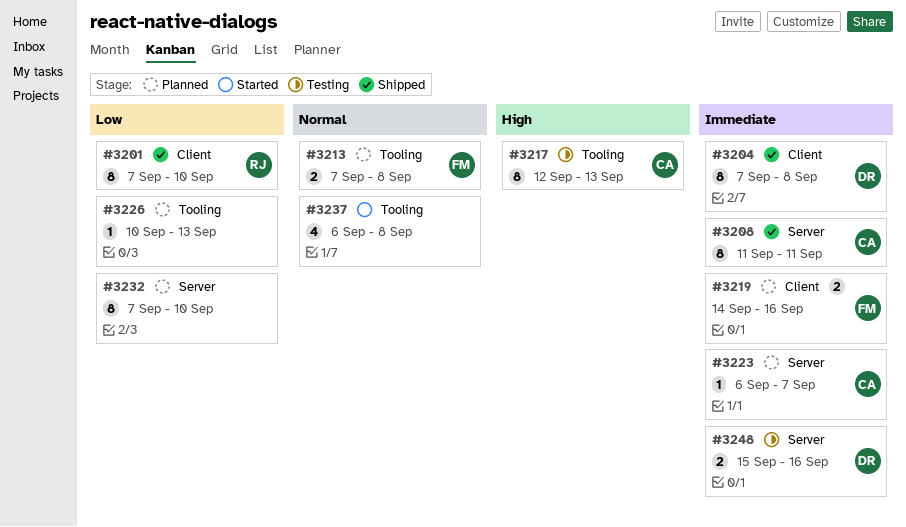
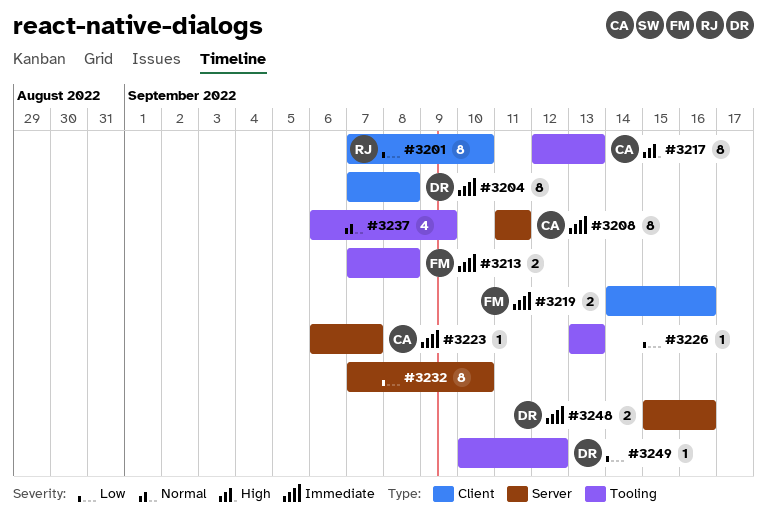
#3213, priority: Normal -> Immediate
#3226, start: Sep 10 -> Sep 13
#3237, due: Sep 8 -> Sep 9
#3249: none -> present

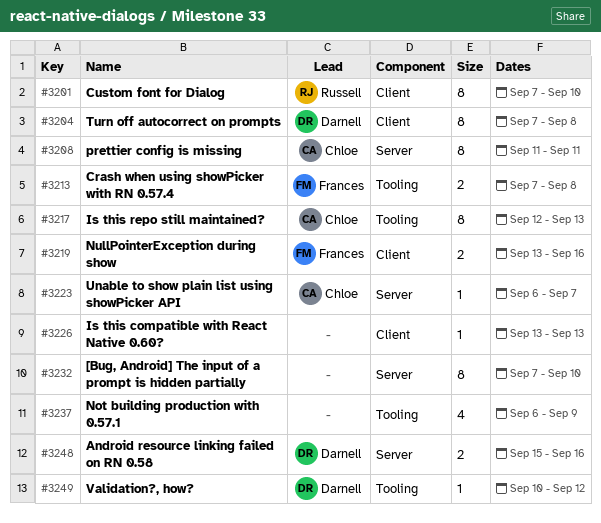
#3219, start: Sep 14 -> Sep 13
#3226, label: Tooling -> Client

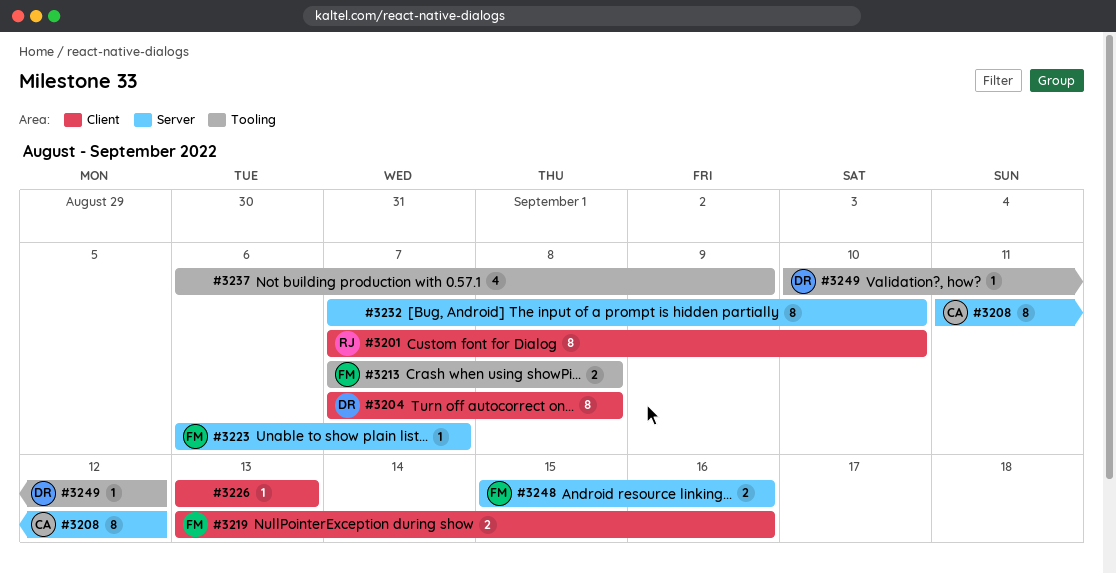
#3208, due: Sep 11 -> Sep 12
#3217: present -> none
#3223, owner: Chloe -> Frances
#3248, owner: Darnell -> Frances

